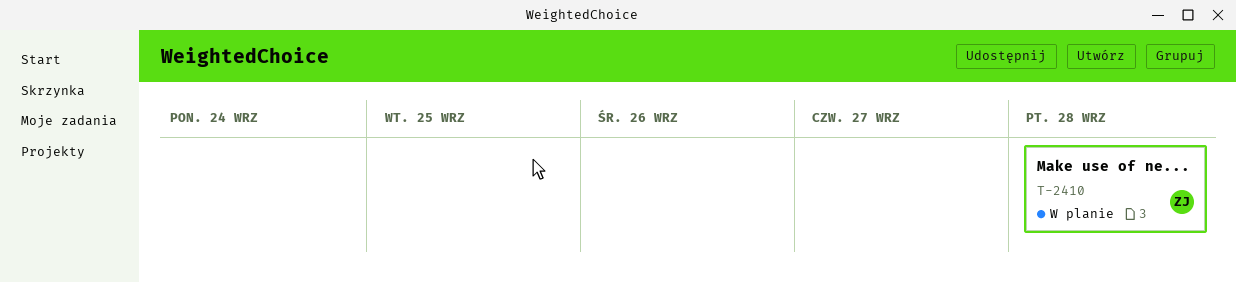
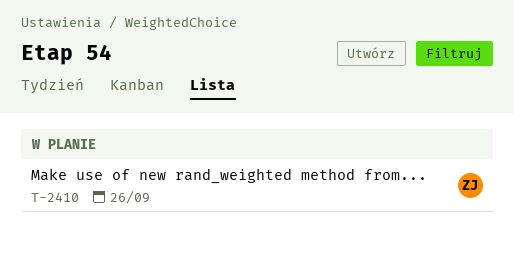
T-2410, due: Sep 28 -> Sep 26

